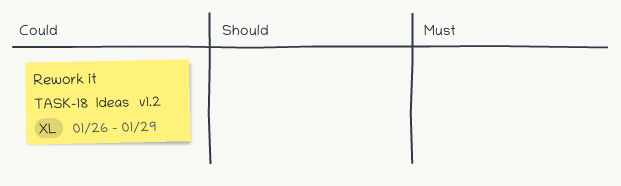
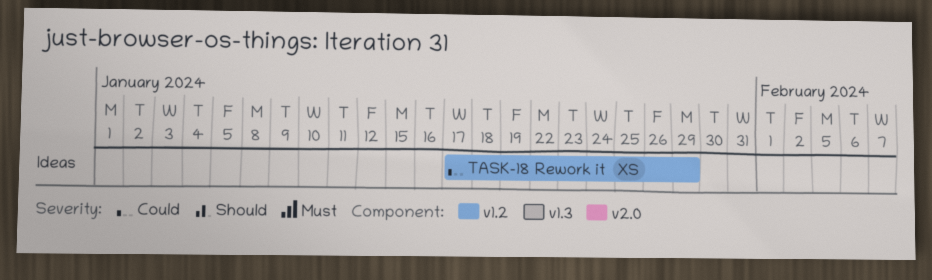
TASK-18, estimate: XL -> XS
TASK-18, start: Jan 26 -> Jan 17

